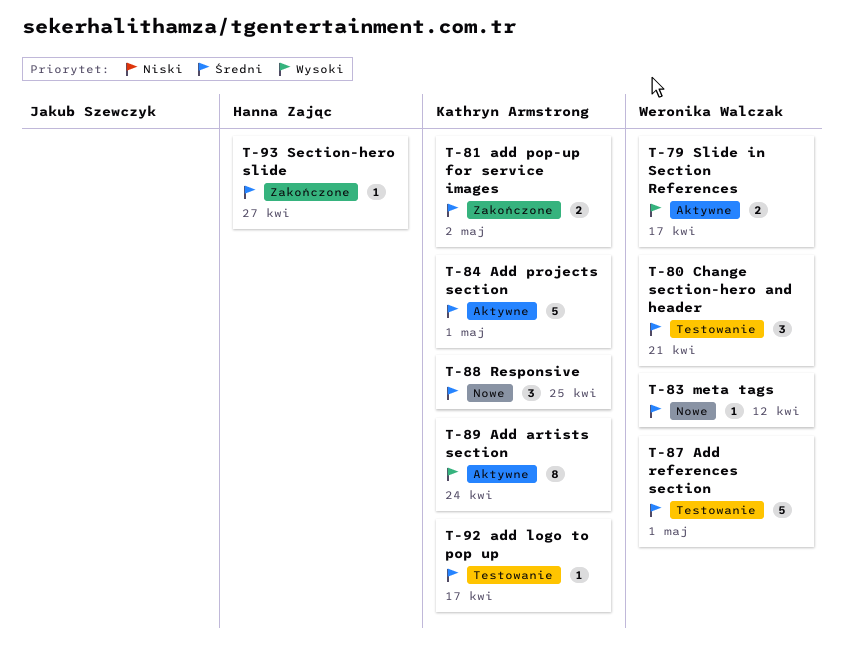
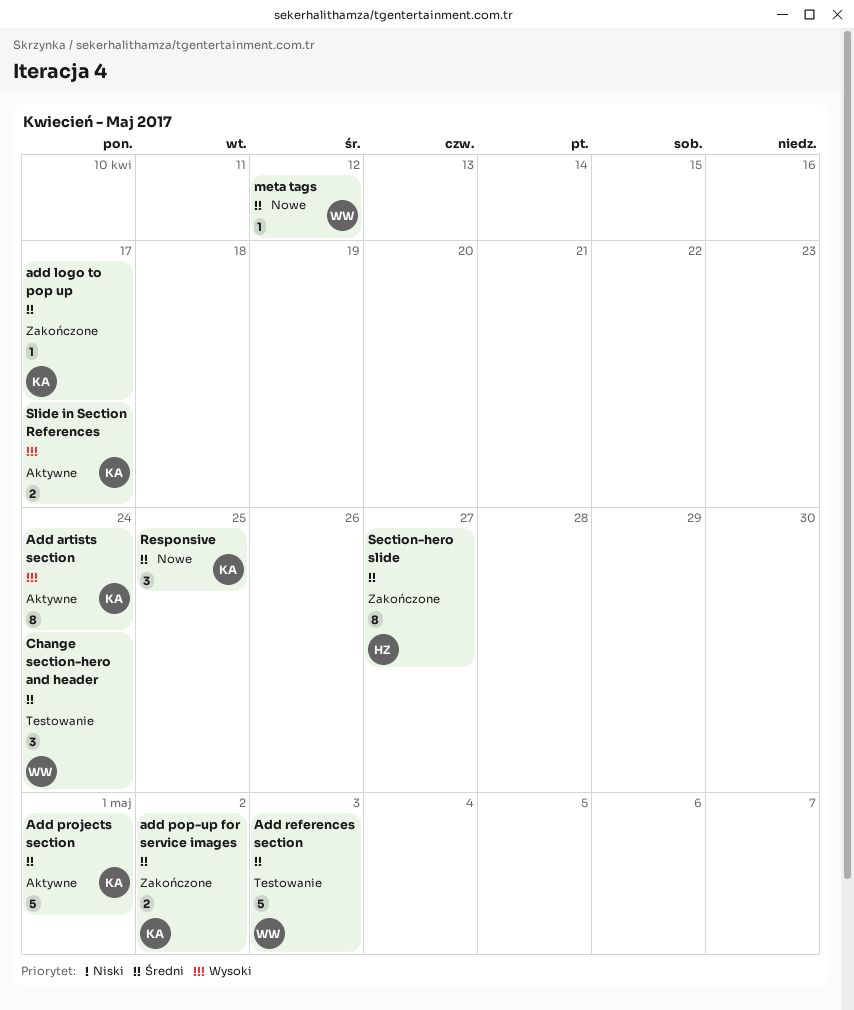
add logo to pop up, status: Testowanie -> Zakończone
Add references section, due: May 1 -> May 3
Change section-hero and header, due: Apr 21 -> Apr 24
Section-hero slide, estimate: 1 -> 8
Slide in Section References, owner: Weronika Walczak -> Kathryn Armstrong

